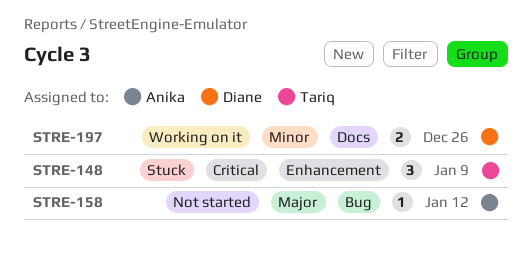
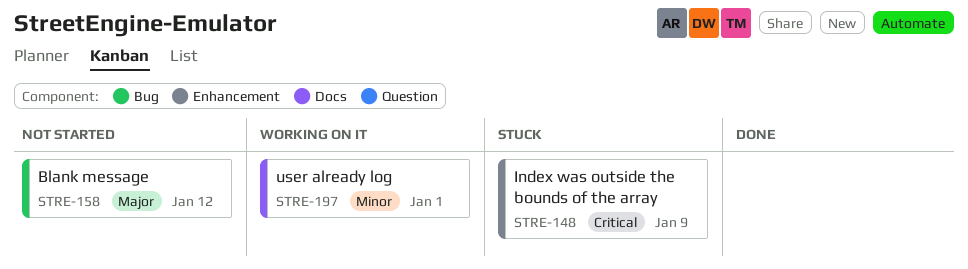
STRE-197, due: Dec 26 -> Jan 1

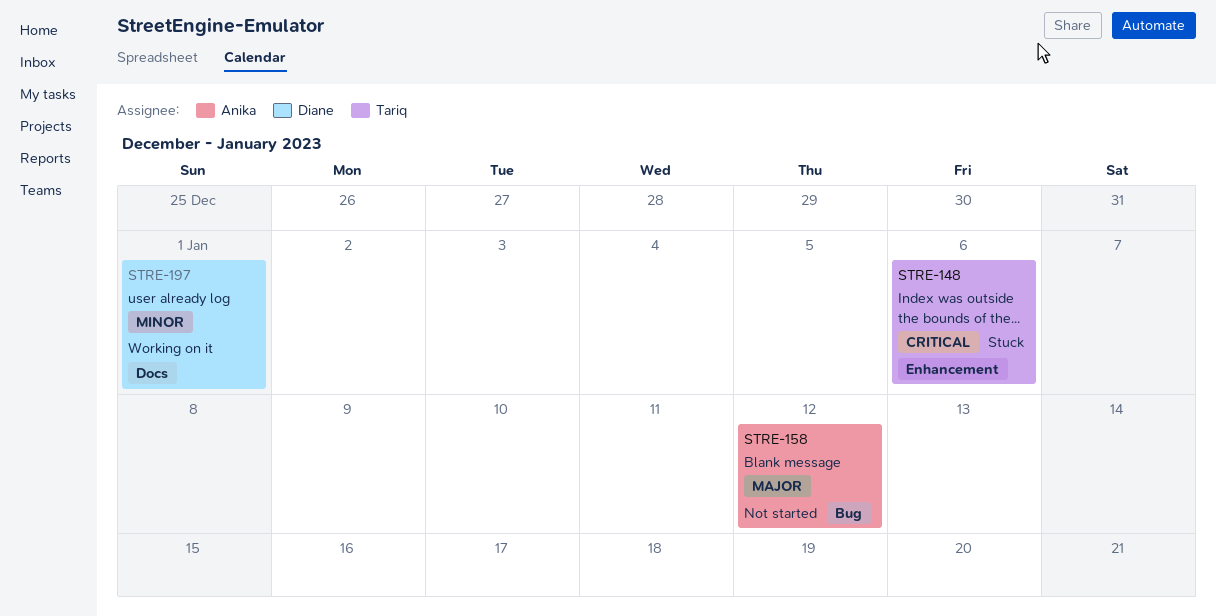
STRE-148, due: Jan 9 -> Jan 6

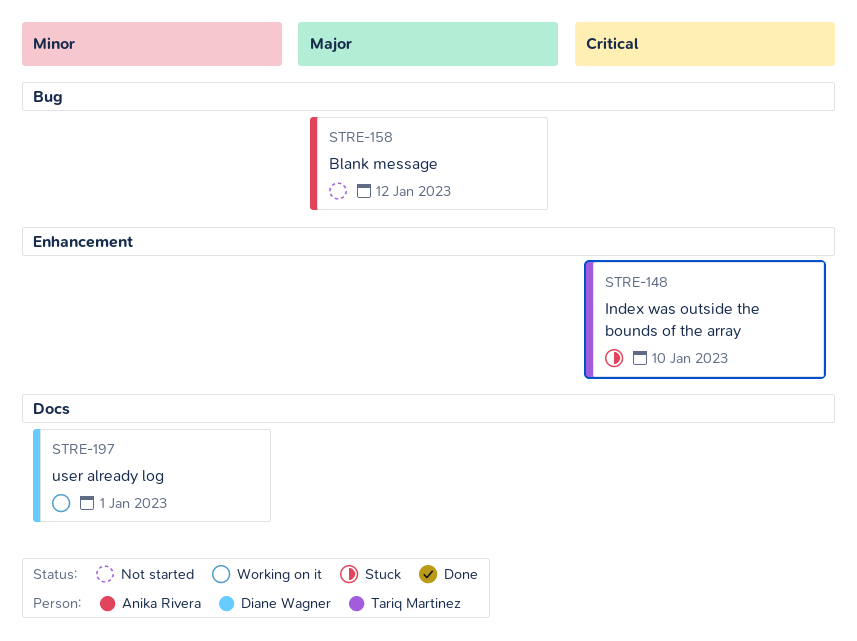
STRE-148, due: Jan 6 -> Jan 10

